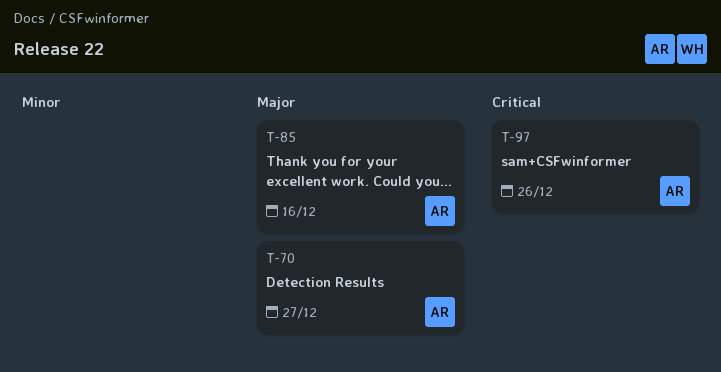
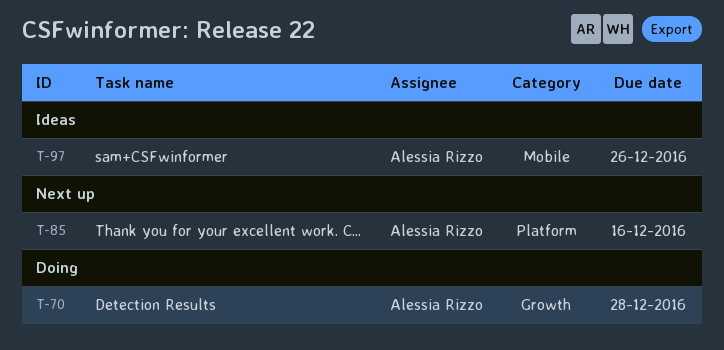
T-70, due: Dec 27 -> Dec 28

